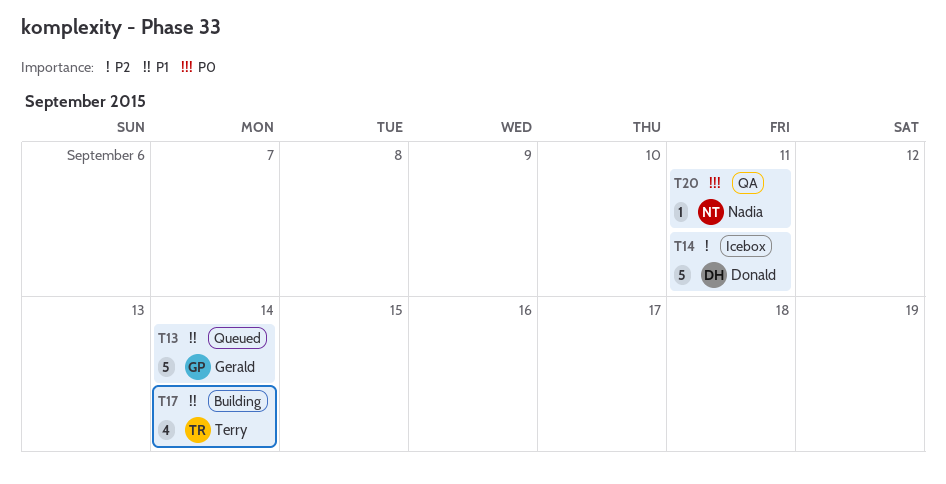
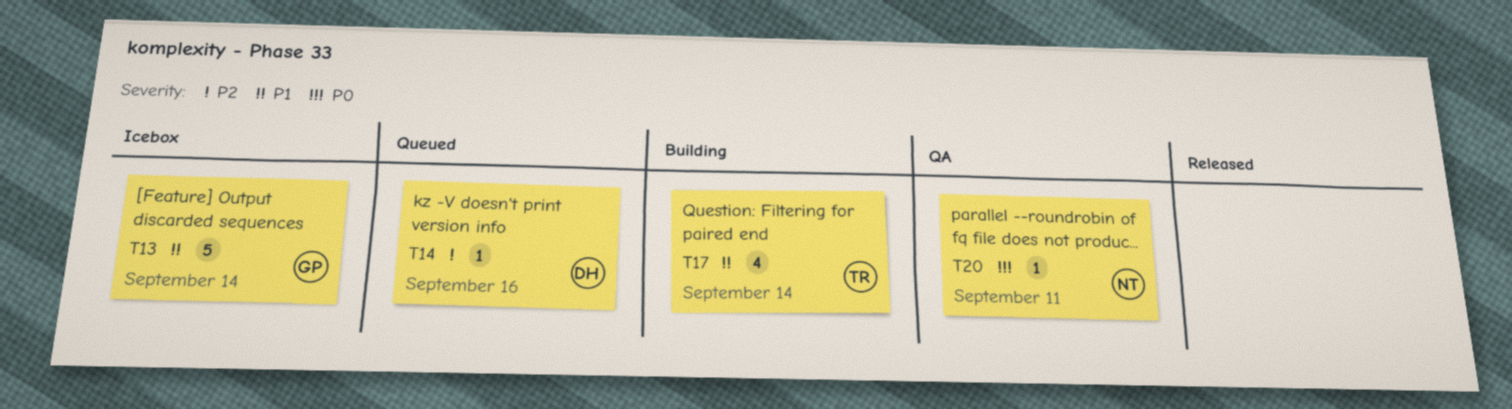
T13, status: Queued -> Icebox
T14, status: Icebox -> Queued
T14, estimate: 5 -> 1
T14, due: Sep 11 -> Sep 16

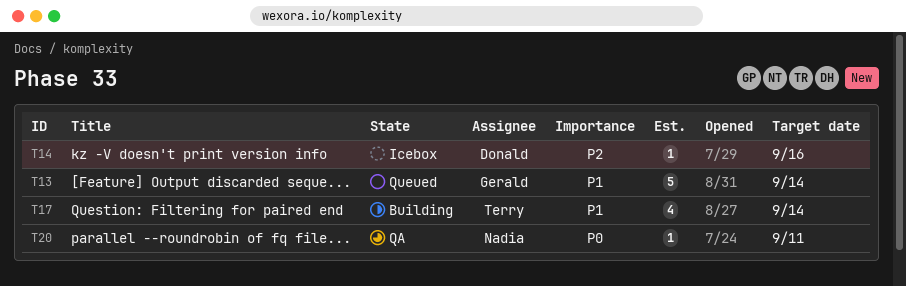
T13, status: Icebox -> Queued
T14, status: Queued -> Icebox

